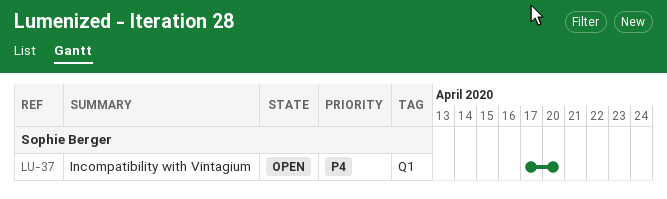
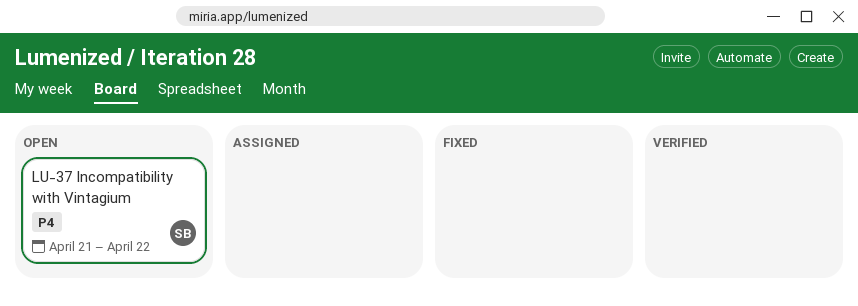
LU-37, start: Apr 17 -> Apr 21
LU-37, due: Apr 20 -> Apr 22

